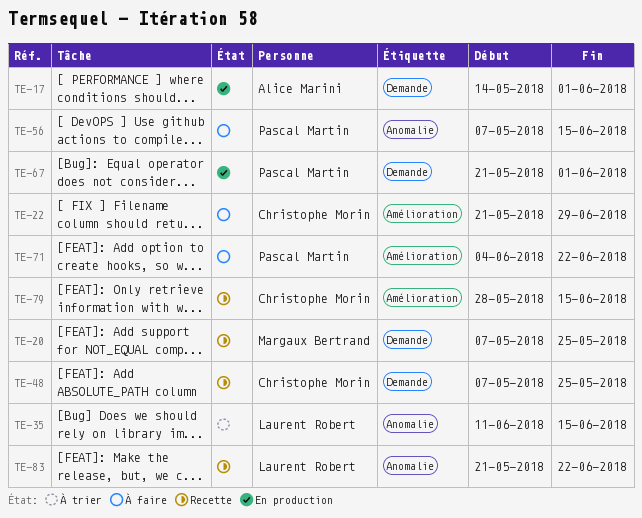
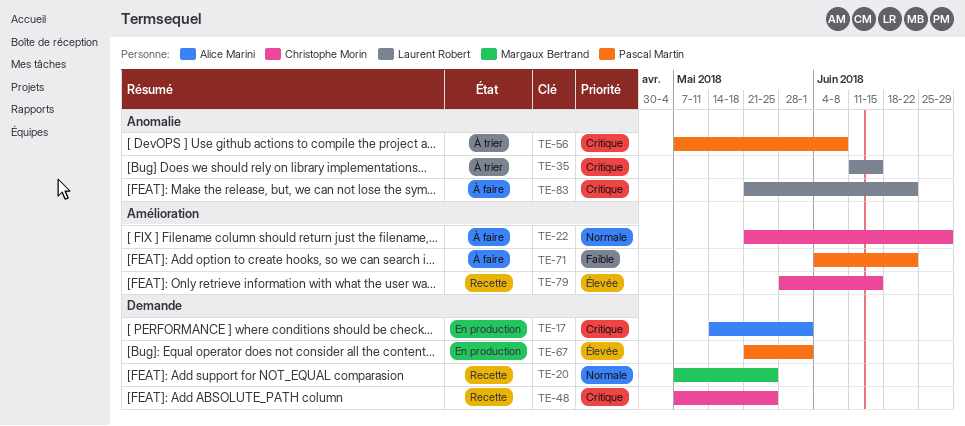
TE-56, status: À faire -> À trier
TE-56, due: Jun 15 -> Jun 8
TE-83, status: Recette -> À faire

